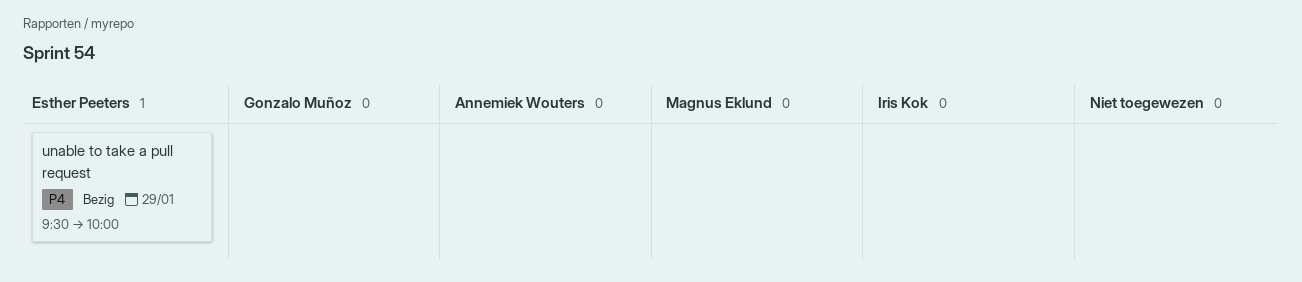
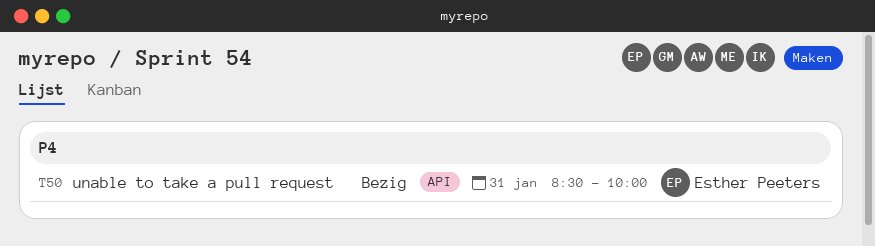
unable to take a pull request, day: Jan 29 -> Jan 31
unable to take a pull request, begins: 09:30 -> 08:30

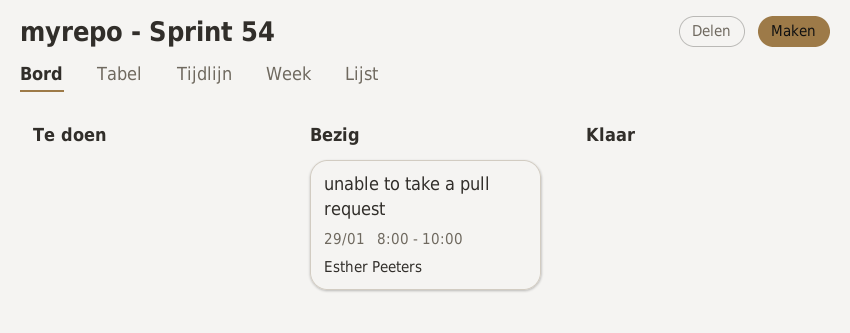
unable to take a pull request, day: Jan 31 -> Jan 29
unable to take a pull request, begins: 08:30 -> 08:00

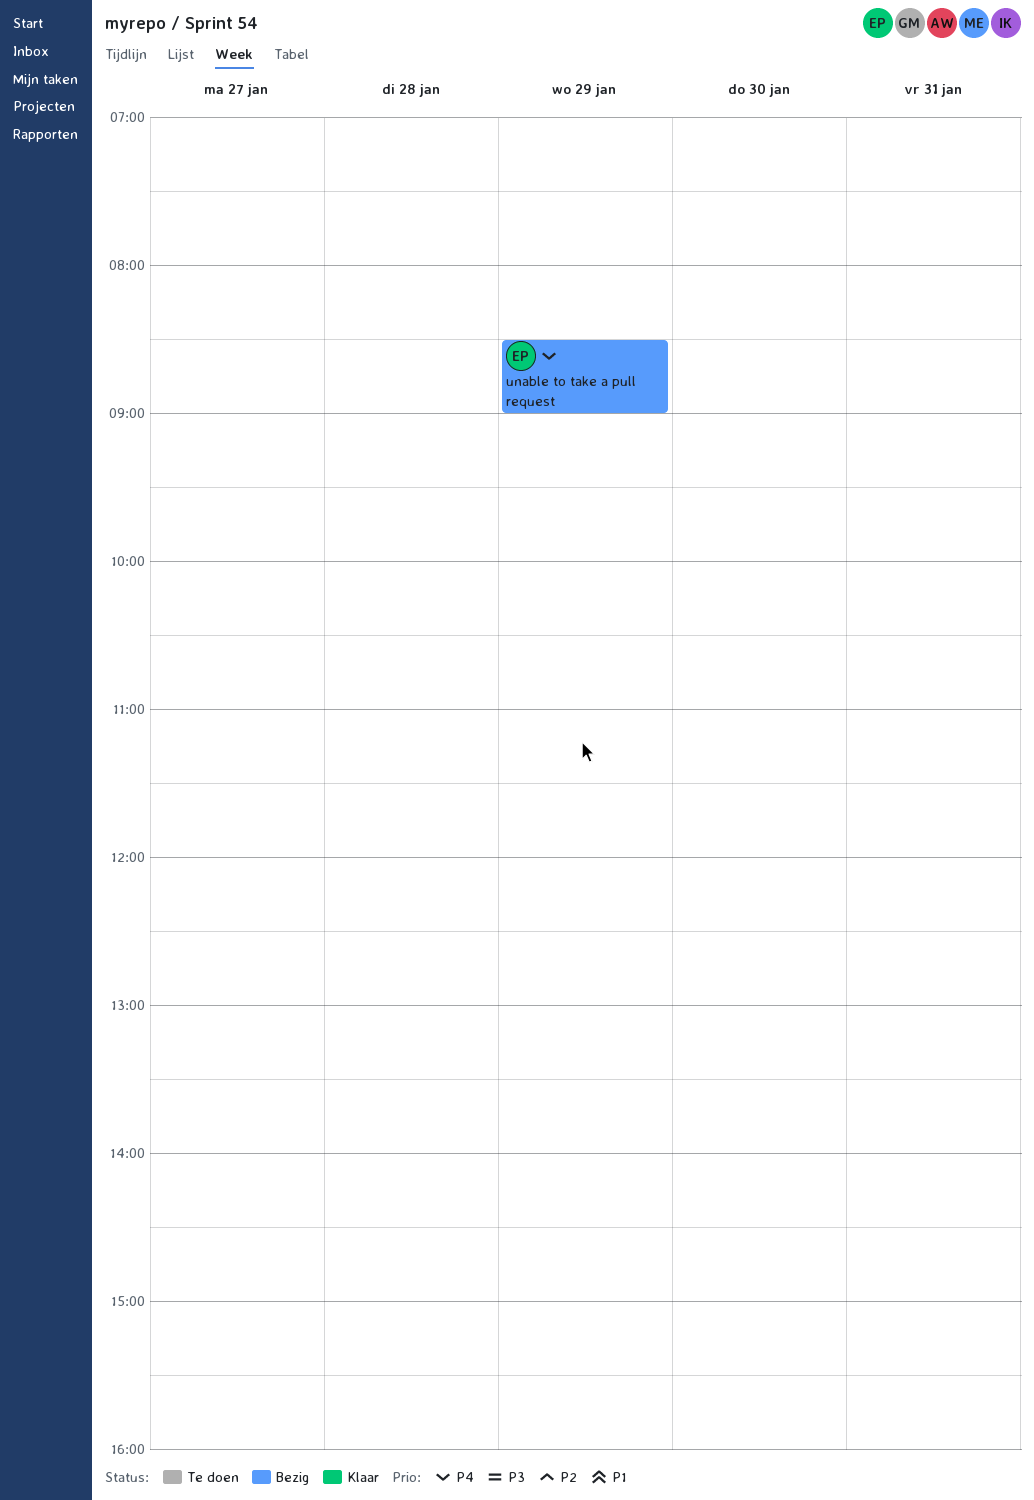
unable to take a pull request, begins: 08:00 -> 08:30
unable to take a pull request, ends: 10:00 -> 09:00

